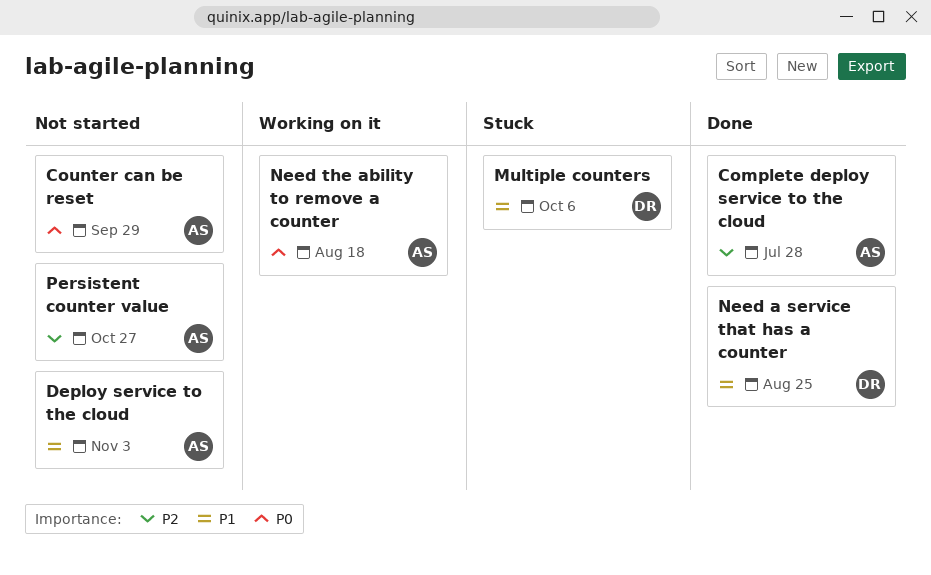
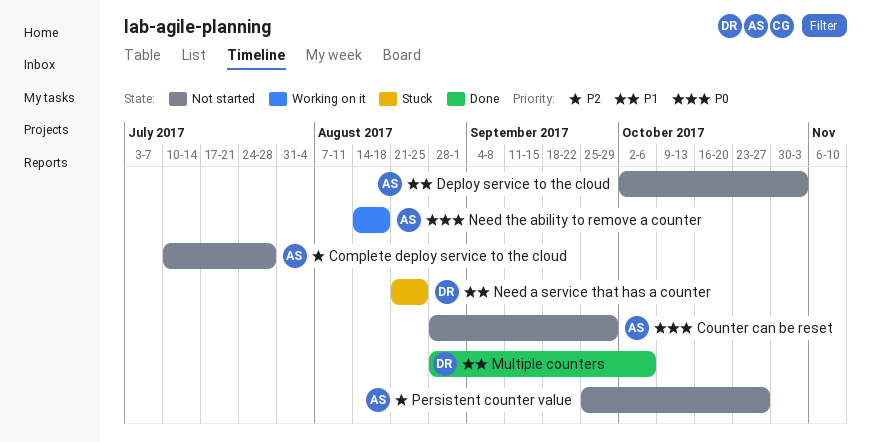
Complete deploy service to the cloud, status: Done -> Not started
Multiple counters, status: Stuck -> Done
Need a service that has a counter, status: Done -> Stuck

